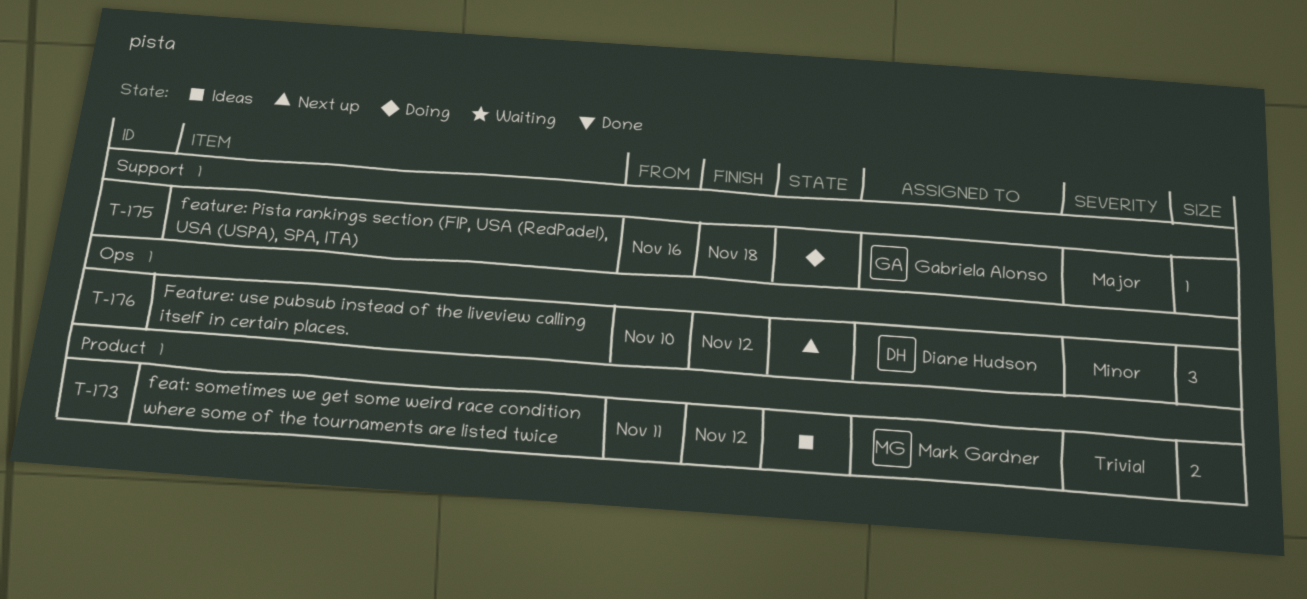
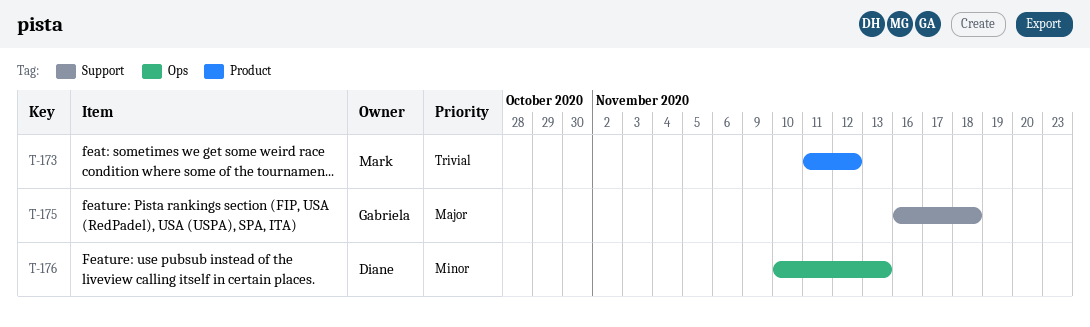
T-176, due: Nov 12 -> Nov 13

